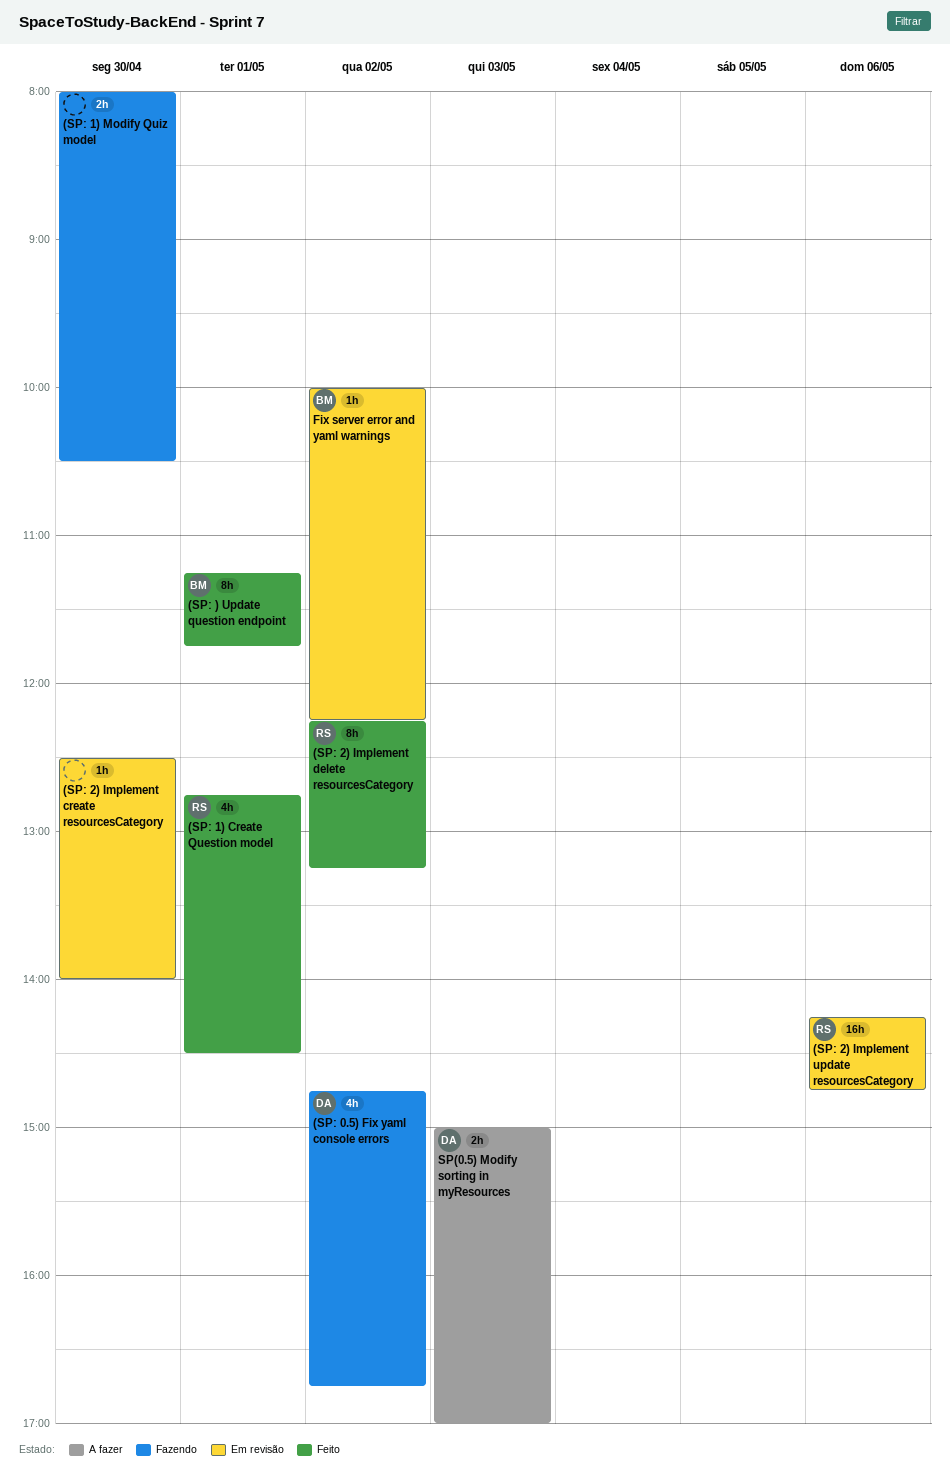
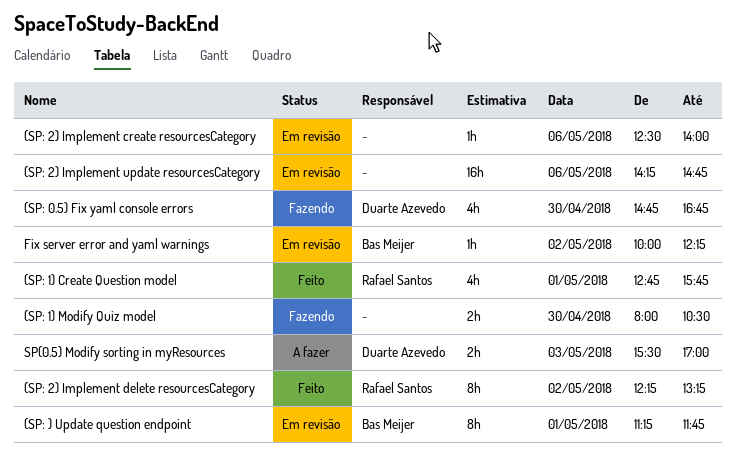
(SP: ) Update question endpoint, status: Feito -> Em revisão
(SP: 0.5) Fix yaml console errors, day: May 2 -> Apr 30
(SP: 1) Create Question model, ends: 14:30 -> 15:45
(SP: 2) Implement create resourcesCategory, day: Apr 30 -> May 6
(SP: 2) Implement update resourcesCategory, owner: Rafael Santos -> none
SP(0.5) Modify sorting in myResources, begins: 15:00 -> 15:30

